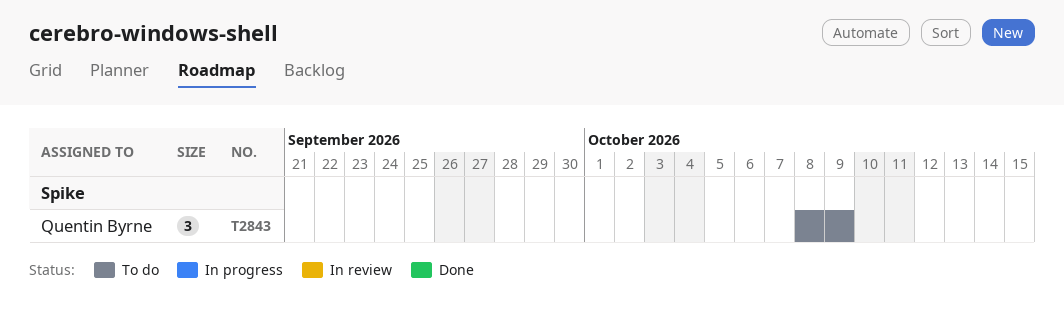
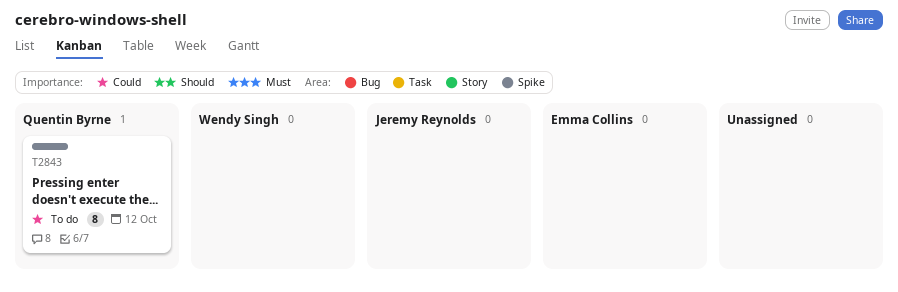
T2843, estimate: 3 -> 8
T2843, due: Oct 9 -> Oct 12

